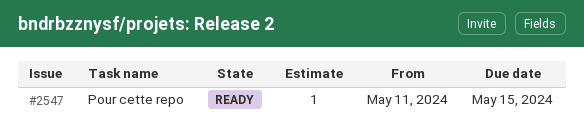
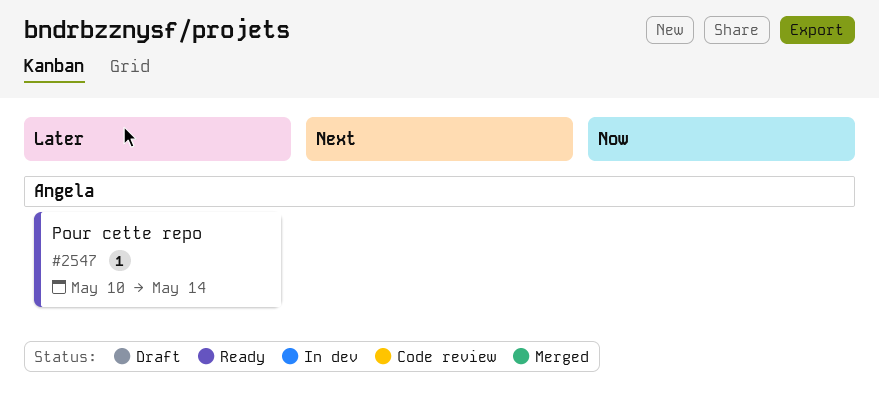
#2547, start: May 11 -> May 10
#2547, due: May 15 -> May 14

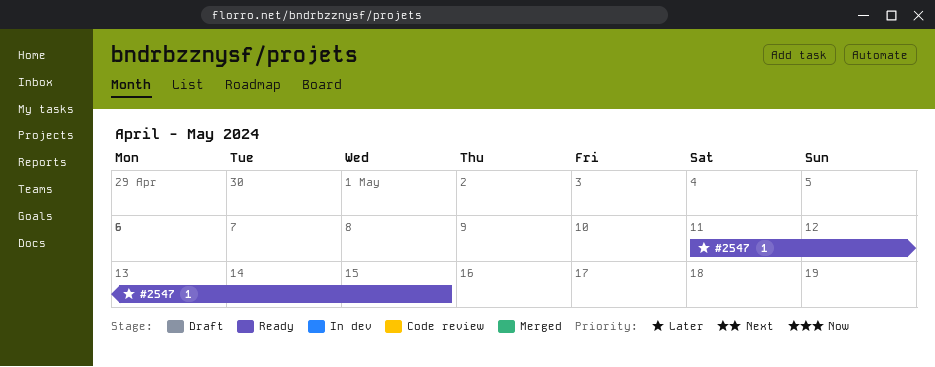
#2547, start: May 10 -> May 11
#2547, due: May 14 -> May 15

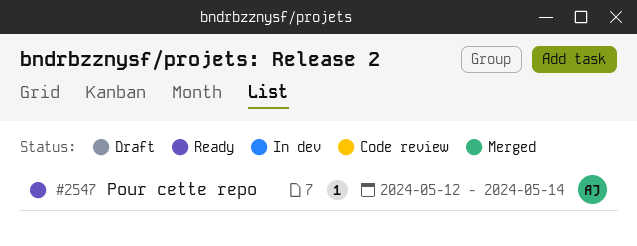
#2547, start: May 11 -> May 12
#2547, due: May 15 -> May 14

